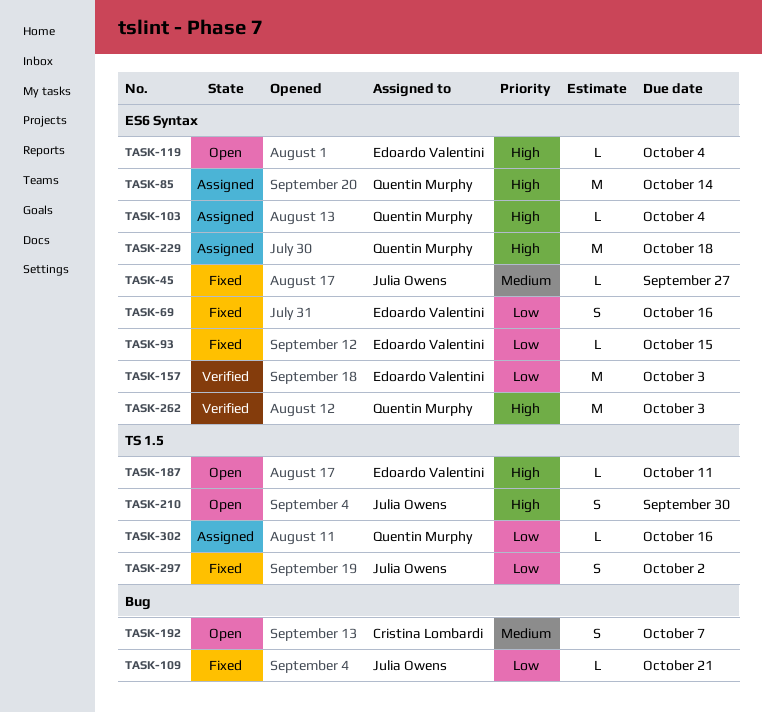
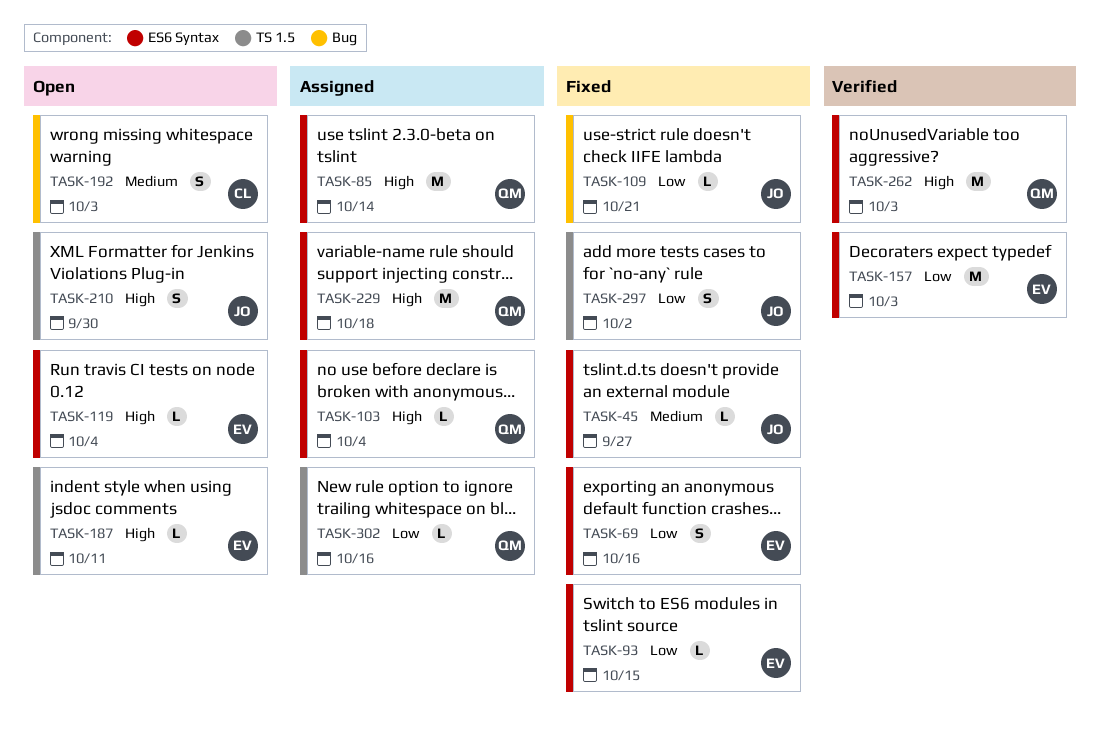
TASK-192, due: Oct 7 -> Oct 3

